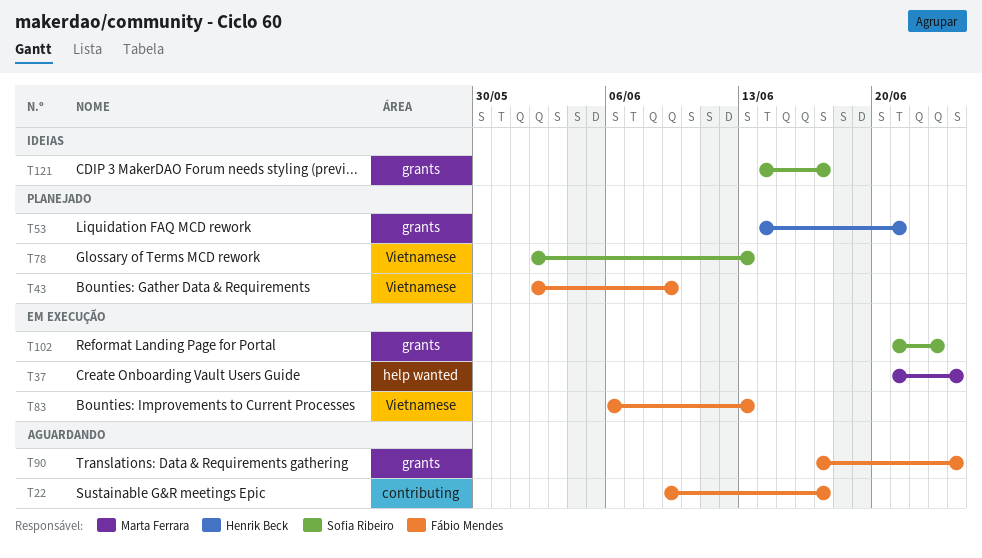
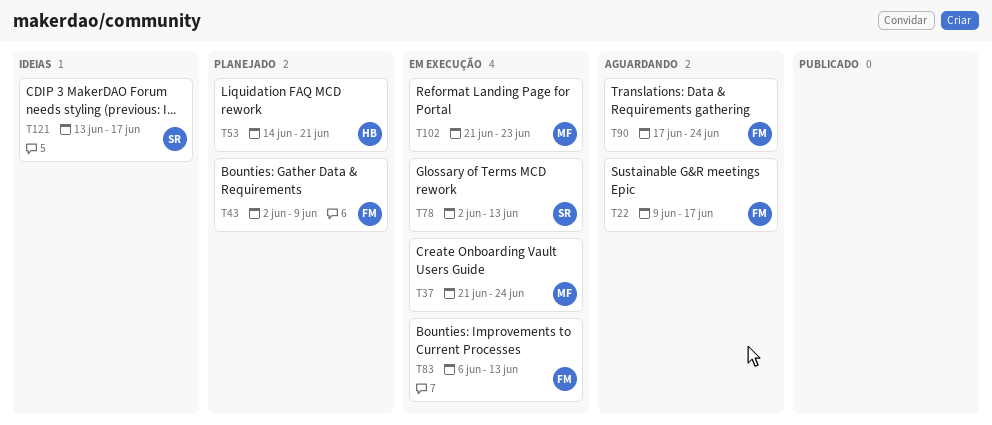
T78, status: Planejado -> Em execução
T102, owner: Sofia Ribeiro -> Marta Ferrara
T121, start: Jun 14 -> Jun 13

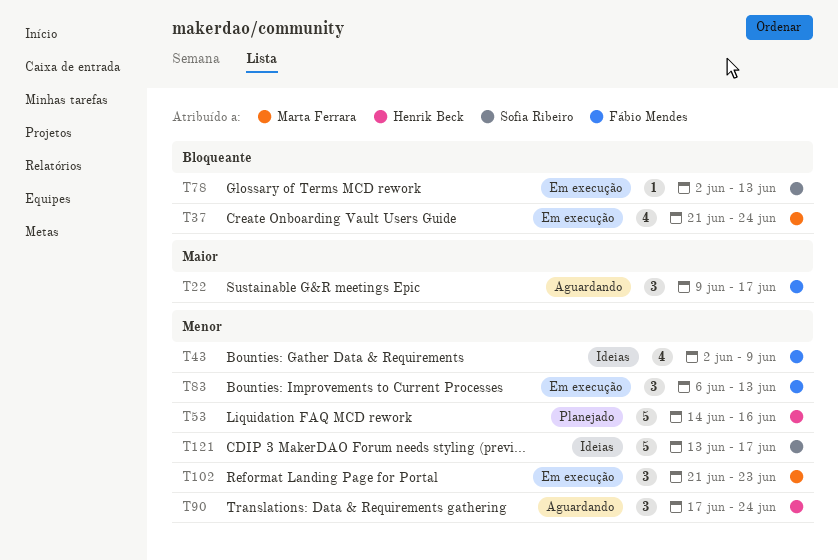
T43, status: Planejado -> Ideias
T53, due: Jun 21 -> Jun 16
T90, owner: Fábio Mendes -> Henrik Beck

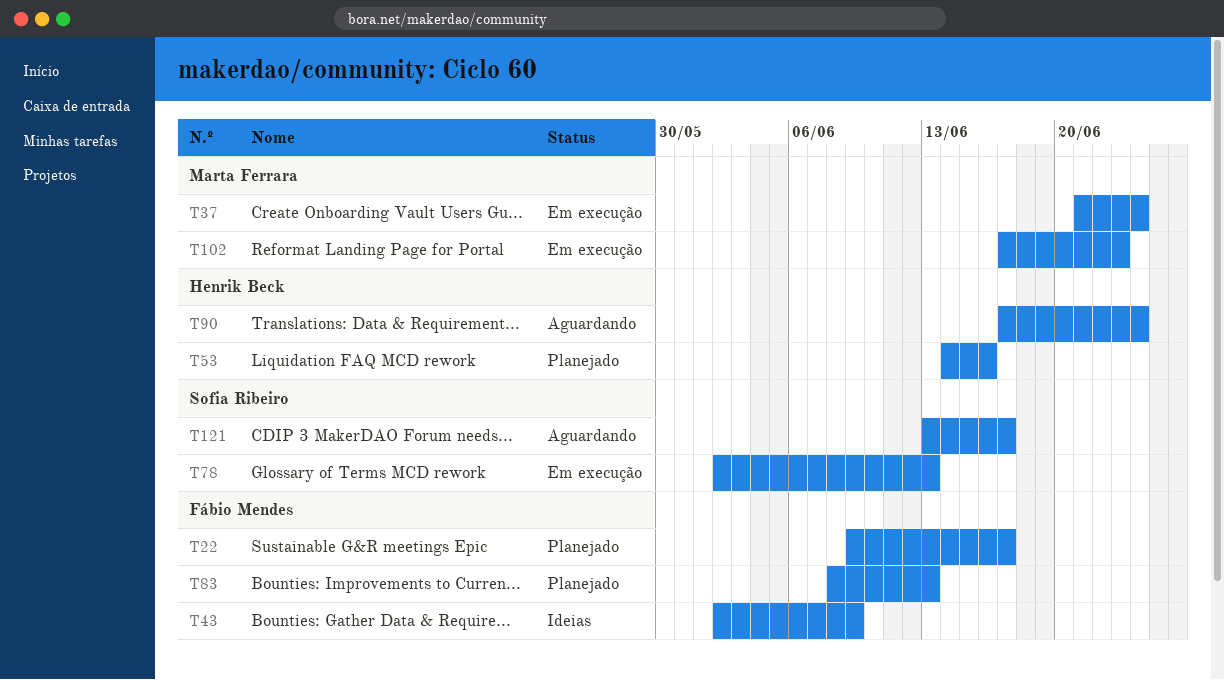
T22, status: Aguardando -> Planejado
T83, status: Em execução -> Planejado
T83, start: Jun 6 -> Jun 8
T102, start: Jun 21 -> Jun 17
T121, status: Ideias -> Aguardando

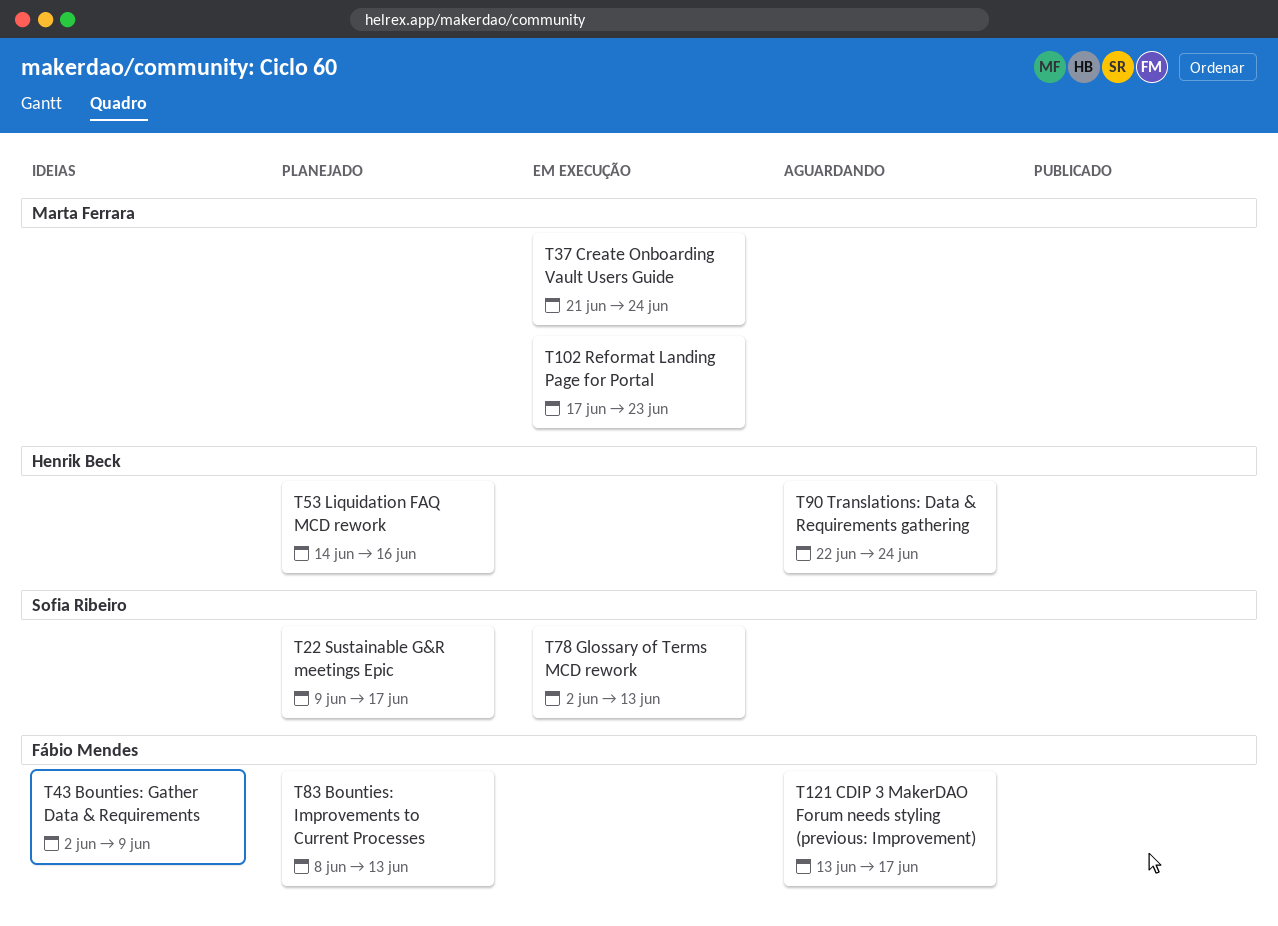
T22, owner: Fábio Mendes -> Sofia Ribeiro
T90, start: Jun 17 -> Jun 22
T121, owner: Sofia Ribeiro -> Fábio Mendes

